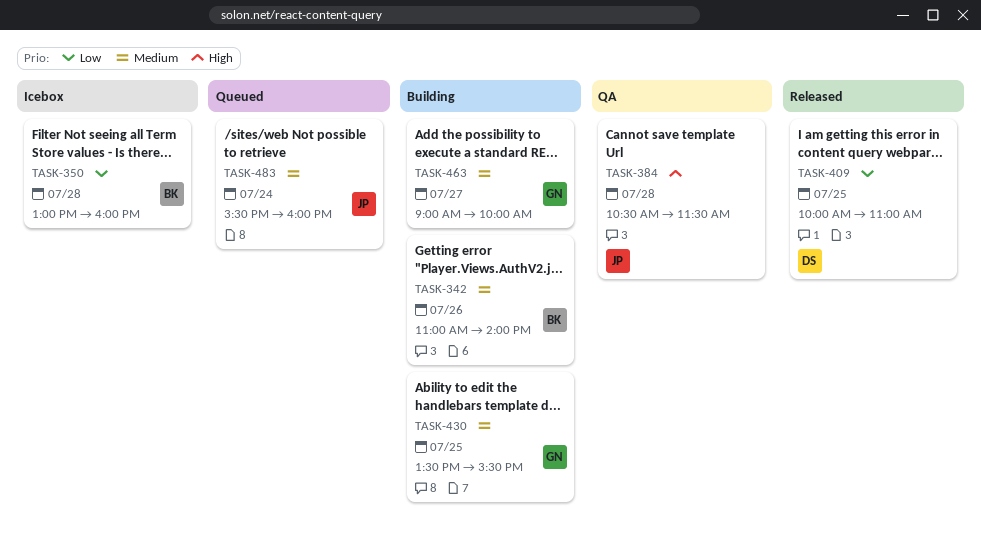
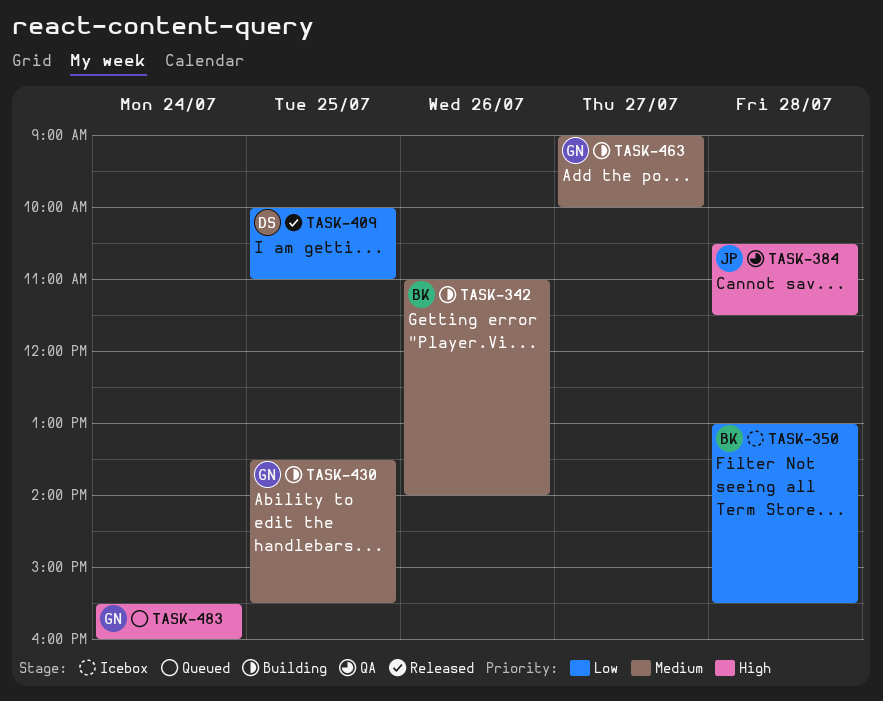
TASK-350, ends: 16:00 -> 15:30
TASK-483, owner: JP -> GN
TASK-483, priority: Medium -> High

